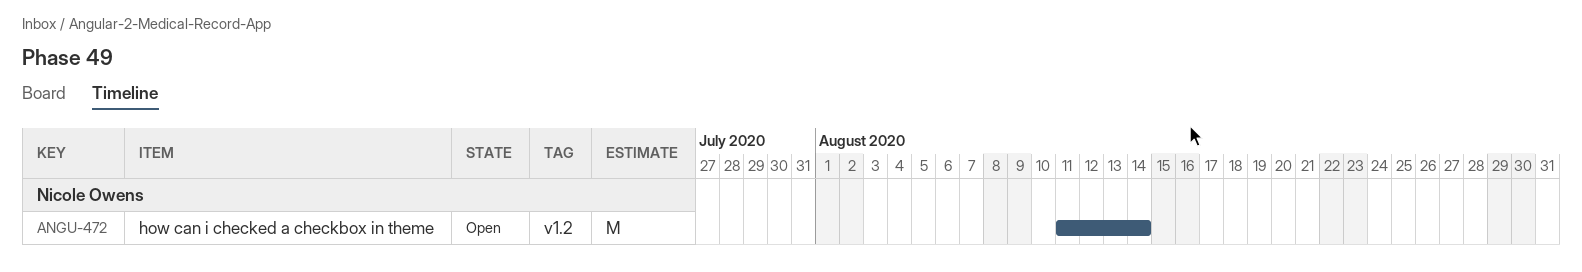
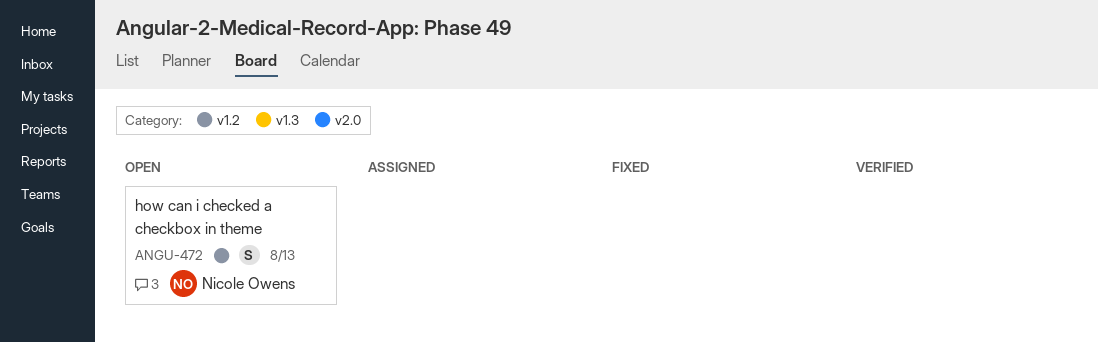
ANGU-472, estimate: M -> S
ANGU-472, due: Aug 14 -> Aug 13

